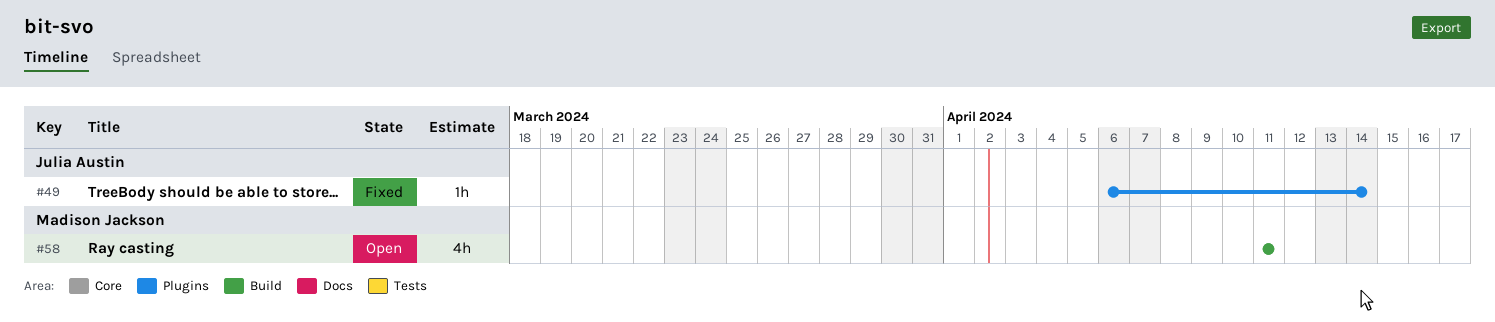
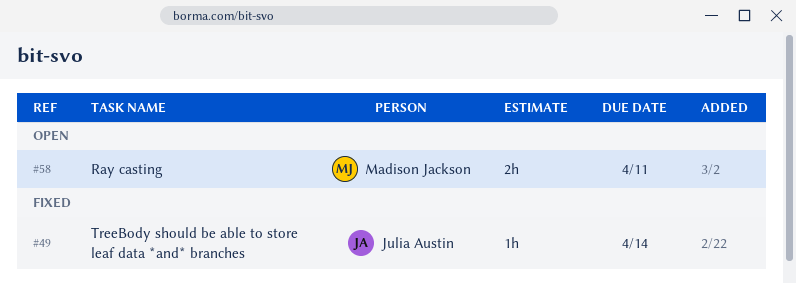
#58, estimate: 4h -> 2h

